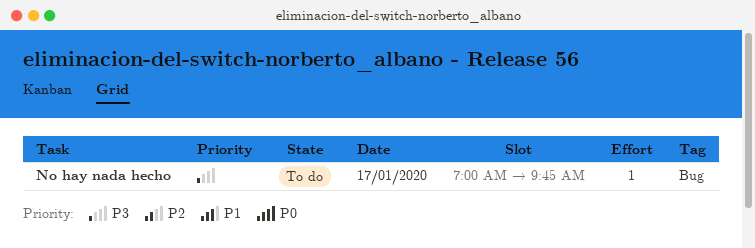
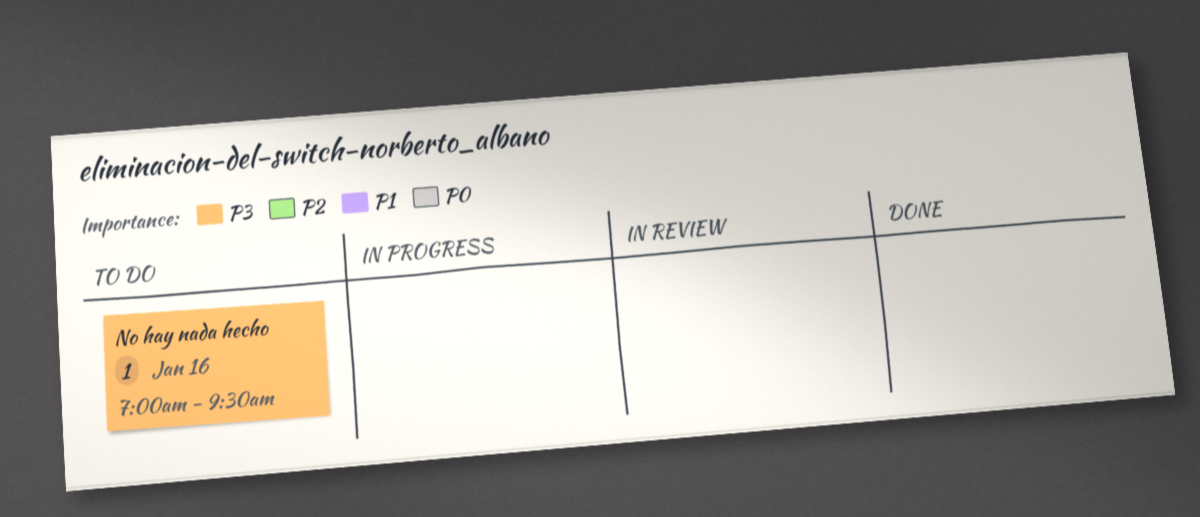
No hay nada hecho, day: Jan 17 -> Jan 16
No hay nada hecho, ends: 09:45 -> 09:30

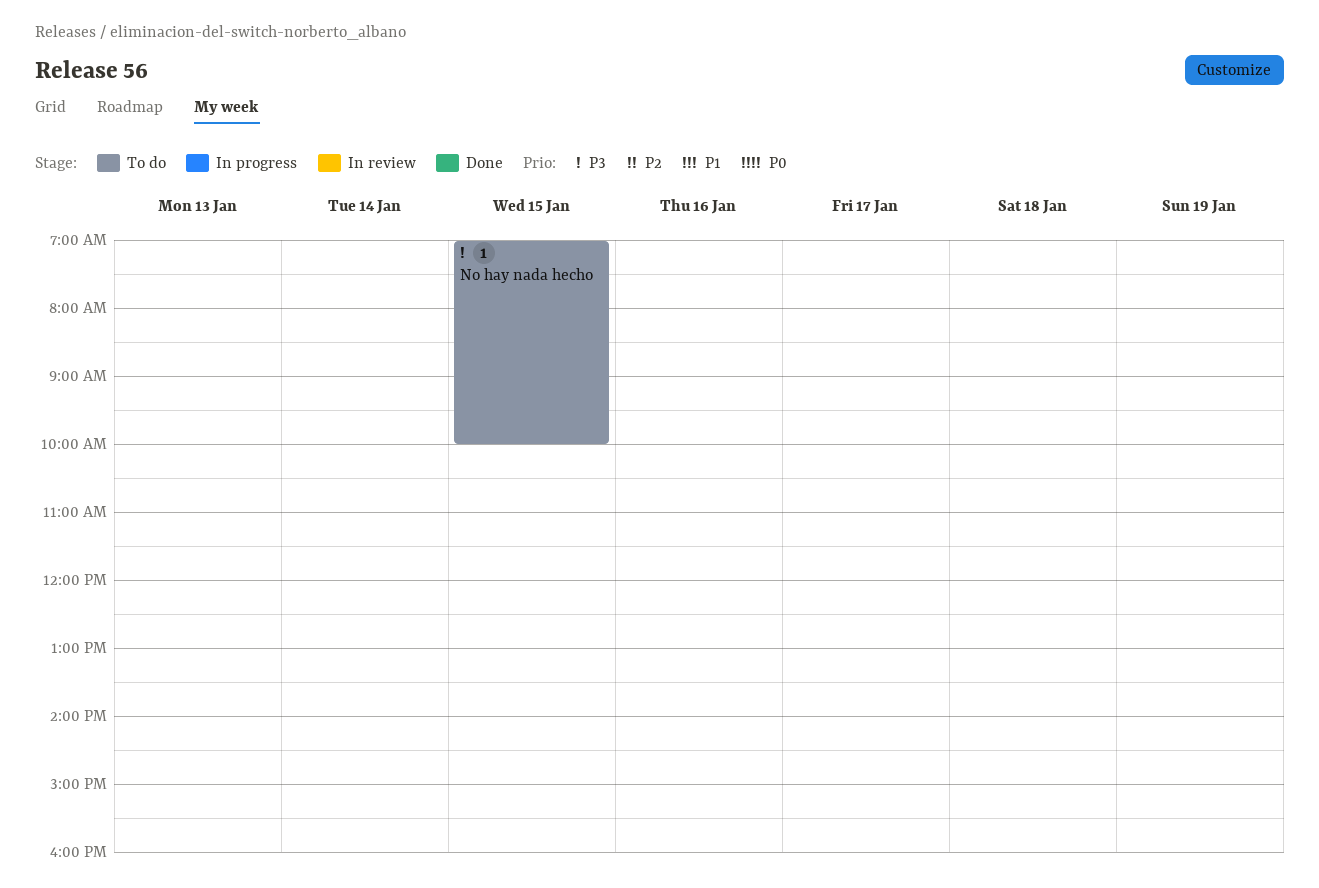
No hay nada hecho, day: Jan 16 -> Jan 15
No hay nada hecho, ends: 09:30 -> 10:00

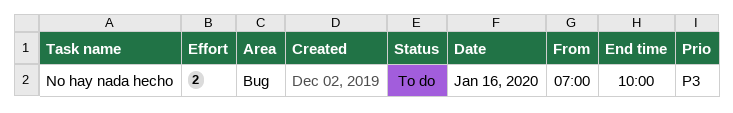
No hay nada hecho, estimate: 1 -> 2
No hay nada hecho, day: Jan 15 -> Jan 16

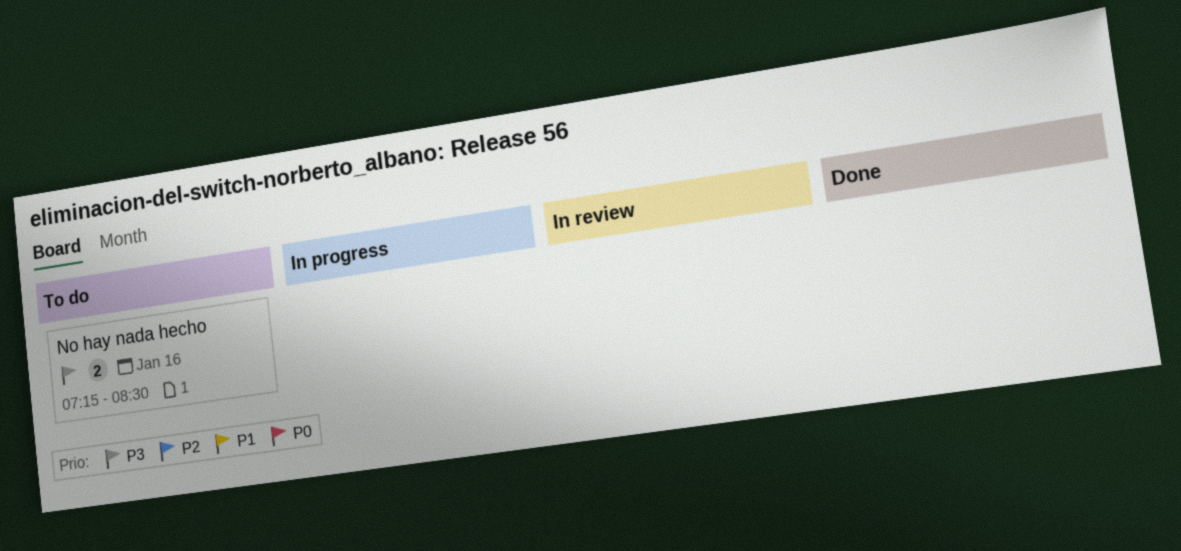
No hay nada hecho, begins: 07:00 -> 07:15
No hay nada hecho, ends: 10:00 -> 08:30

